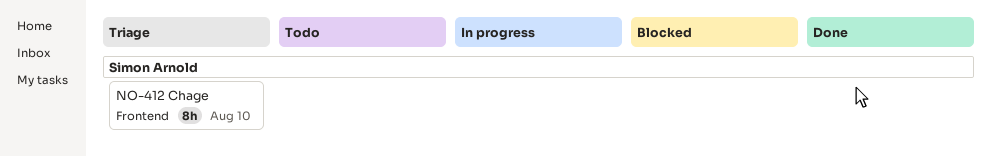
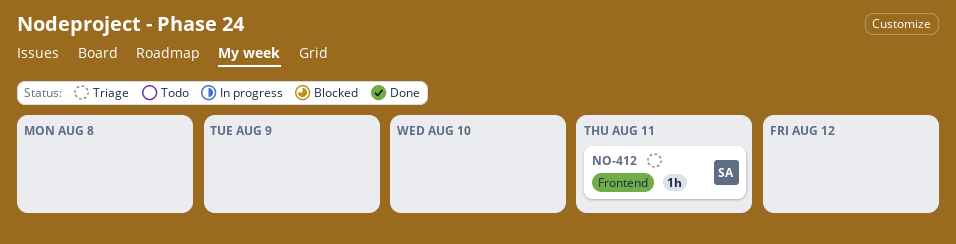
NO-412, estimate: 8h -> 1h
NO-412, due: Aug 10 -> Aug 11

